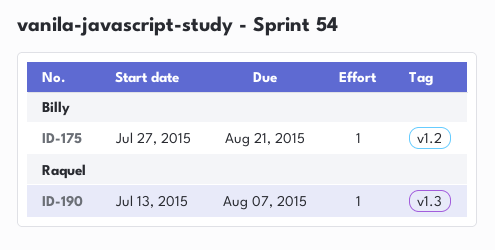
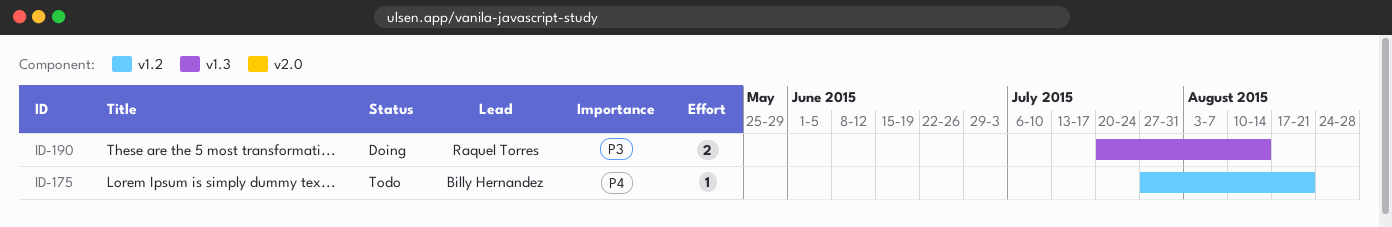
ID-190, estimate: 1 -> 2
ID-190, start: Jul 13 -> Jul 20
ID-190, due: Aug 7 -> Aug 14

